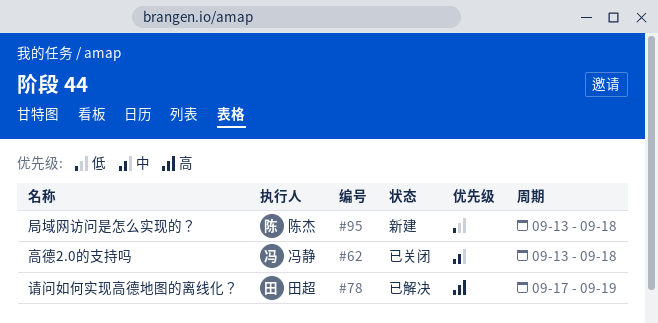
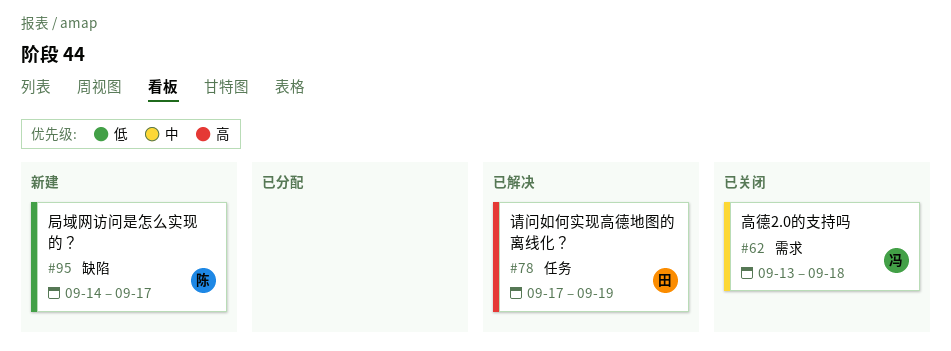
#95, start: Sep 13 -> Sep 14
#95, due: Sep 18 -> Sep 17

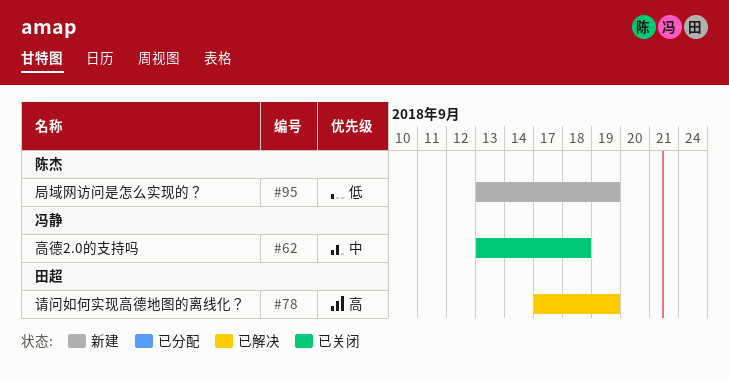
#95, start: Sep 14 -> Sep 13
#95, due: Sep 17 -> Sep 19

